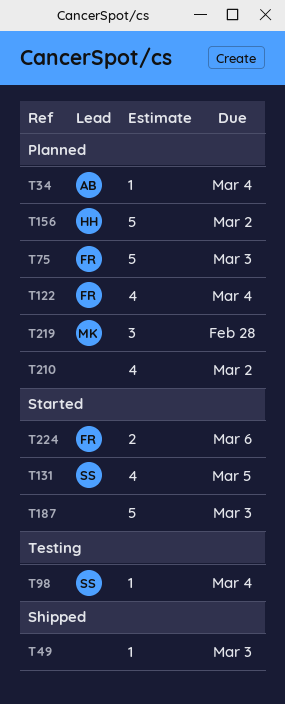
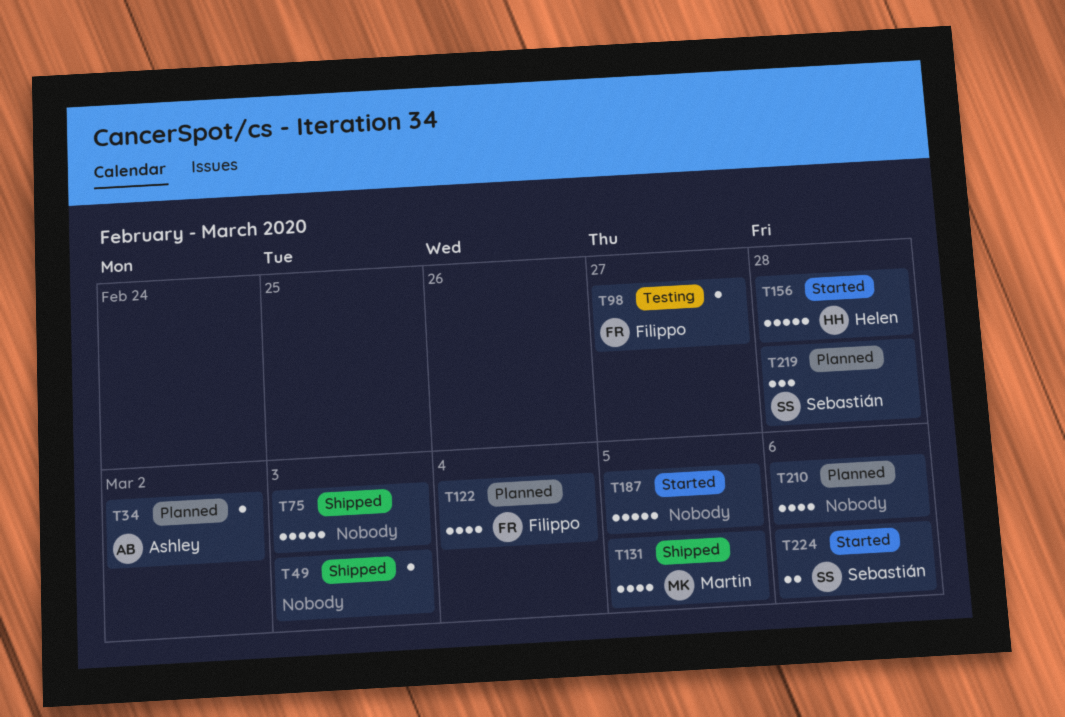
T34, due: Mar 4 -> Mar 2
T75, status: Planned -> Shipped
T75, owner: Filippo -> none
T98, owner: Sebastián -> Filippo
T98, due: Mar 4 -> Feb 27
T131, status: Started -> Shipped
T131, owner: Sebastián -> Martin
T156, status: Planned -> Started
T156, due: Mar 2 -> Feb 28
T187, due: Mar 3 -> Mar 5
T210, due: Mar 2 -> Mar 6
T219, owner: Martin -> Sebastián
T224, owner: Filippo -> Sebastián

